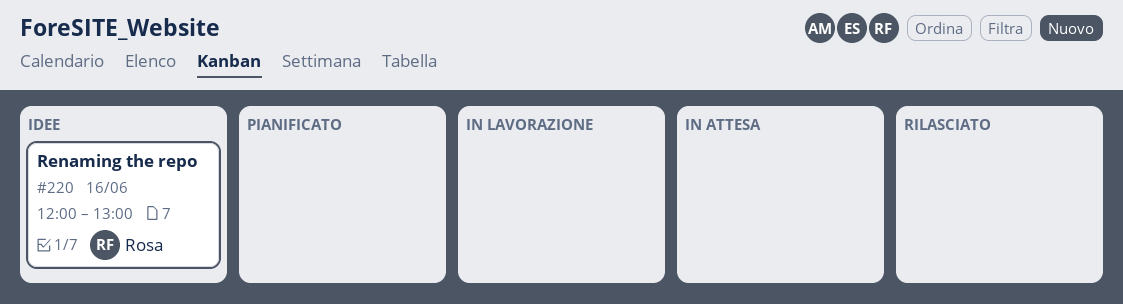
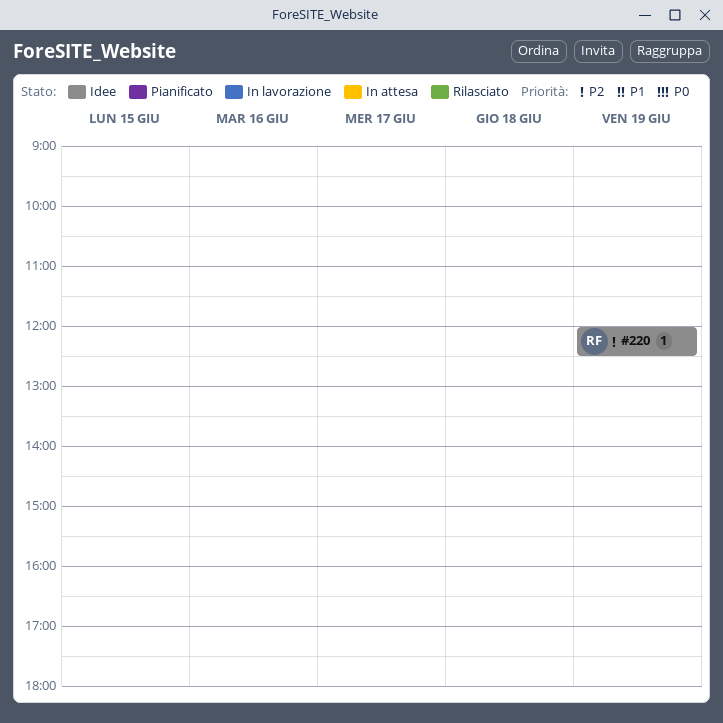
#220, day: Jun 16 -> Jun 19
#220, ends: 13:00 -> 12:30

